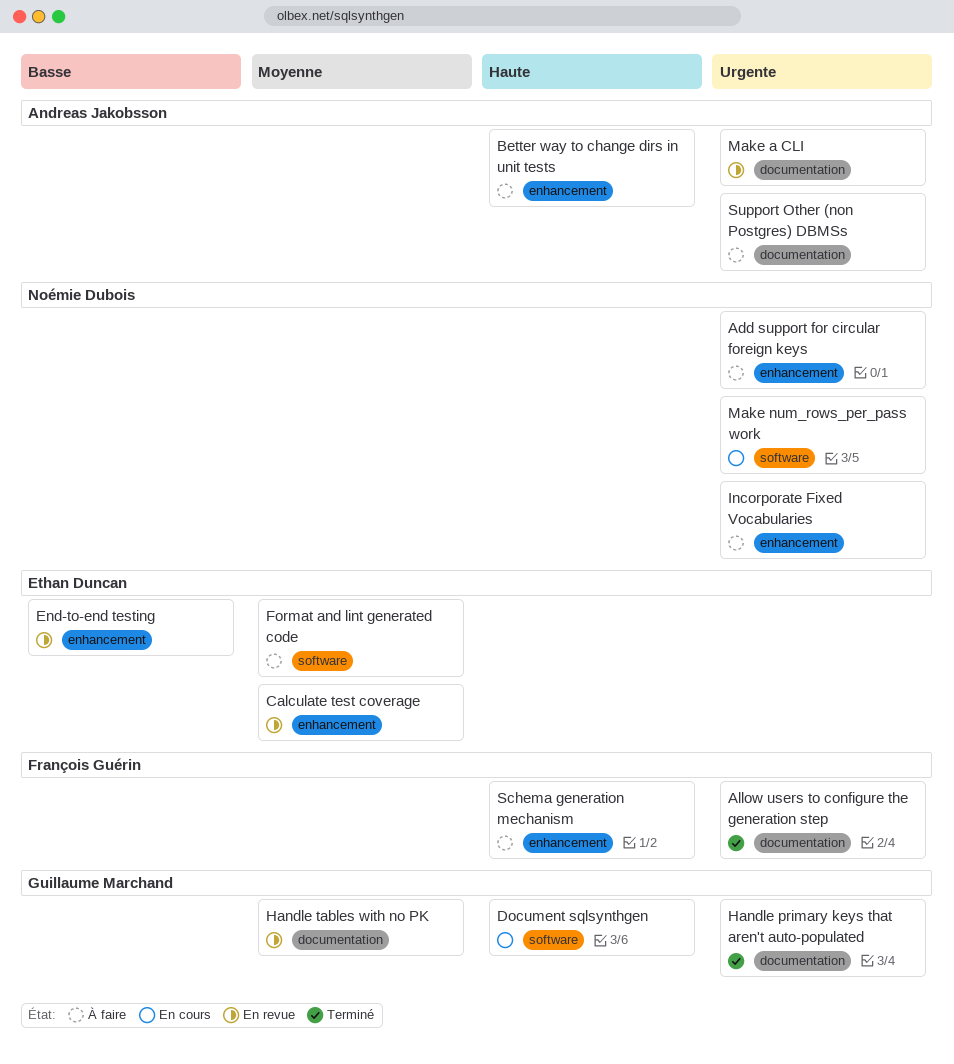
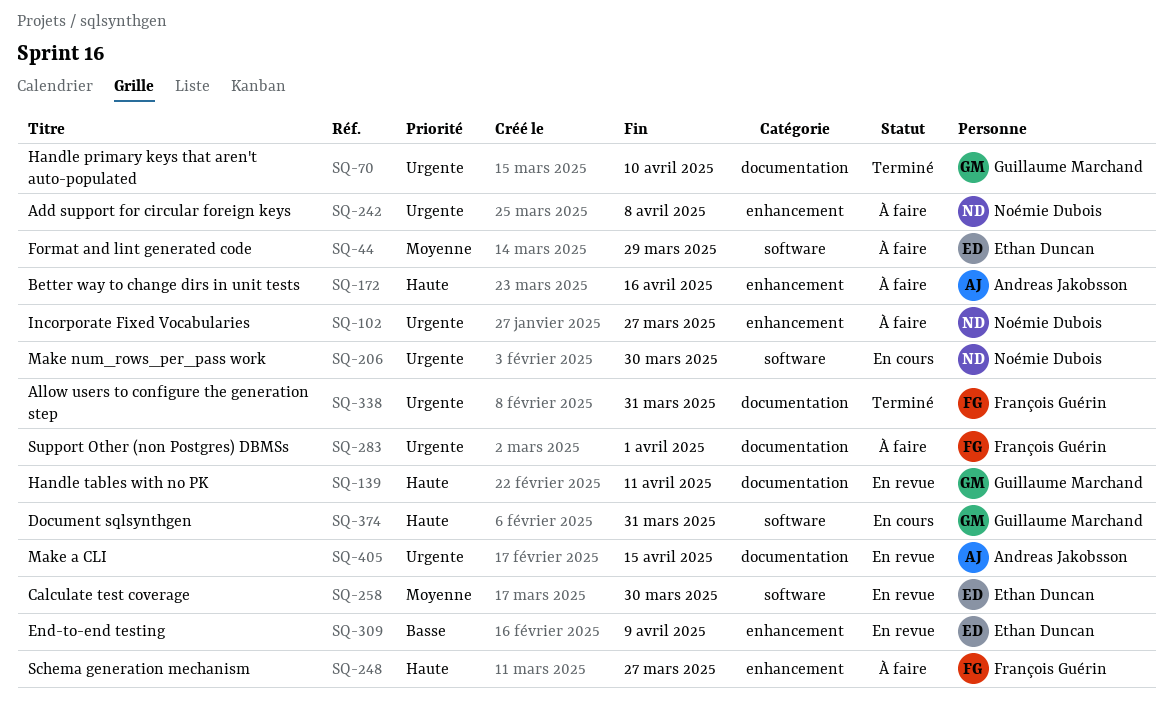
Calculate test coverage, label: enhancement -> software
Handle tables with no PK, priority: Moyenne -> Haute
Support Other (non Postgres) DBMSs, owner: Andreas Jakobsson -> François Guérin

